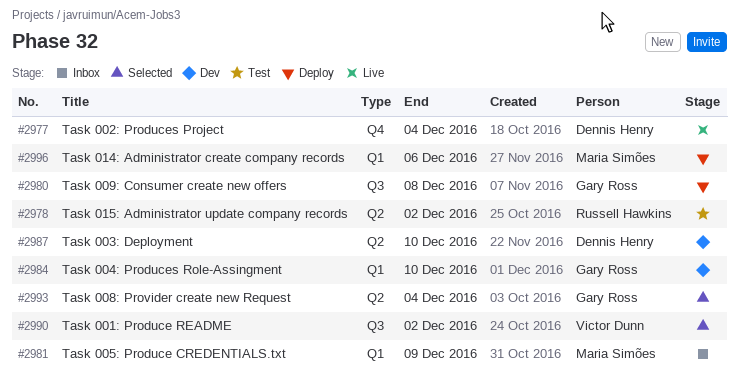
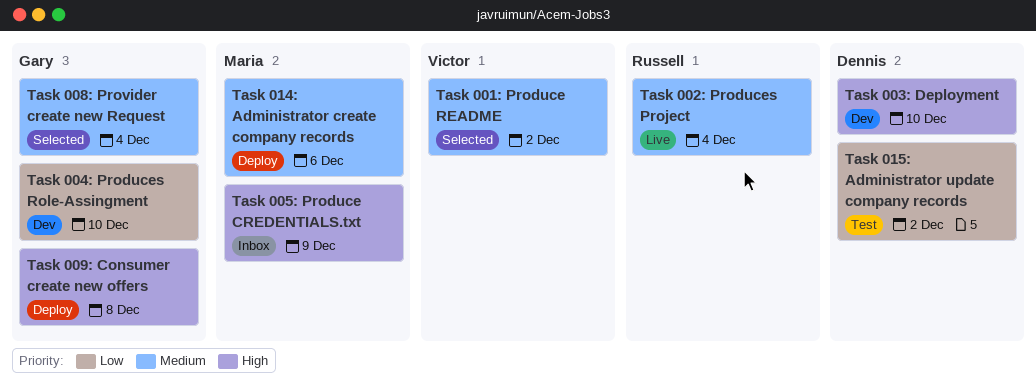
Task 002: Produces Project, owner: Dennis Henry -> Russell Hawkins
Task 015: Administrator update company records, owner: Russell Hawkins -> Dennis Henry

